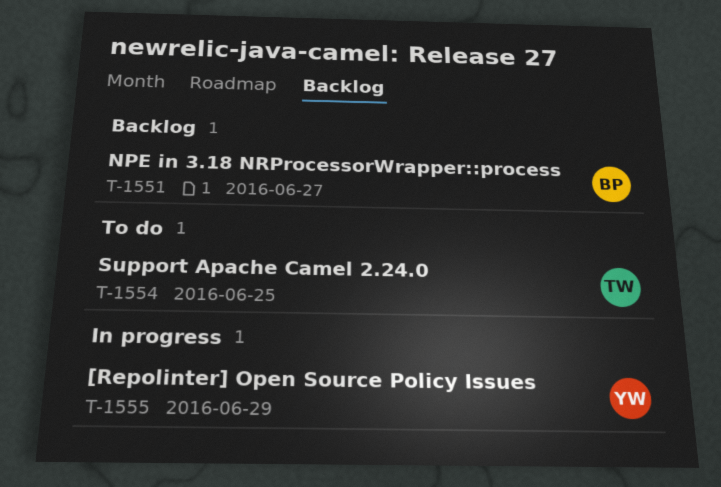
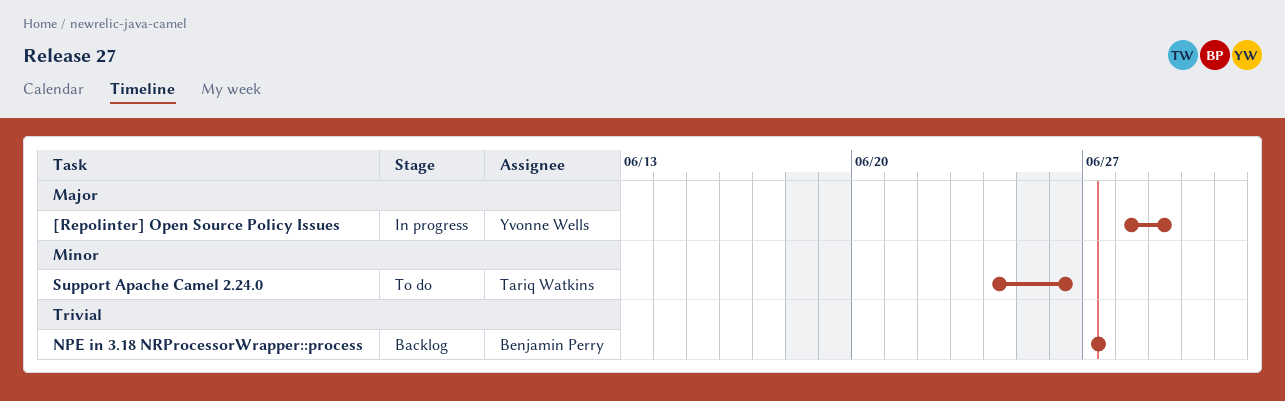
Support Apache Camel 2.24.0, due: Jun 25 -> Jun 26

